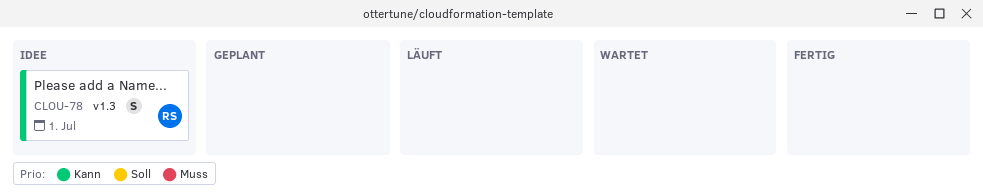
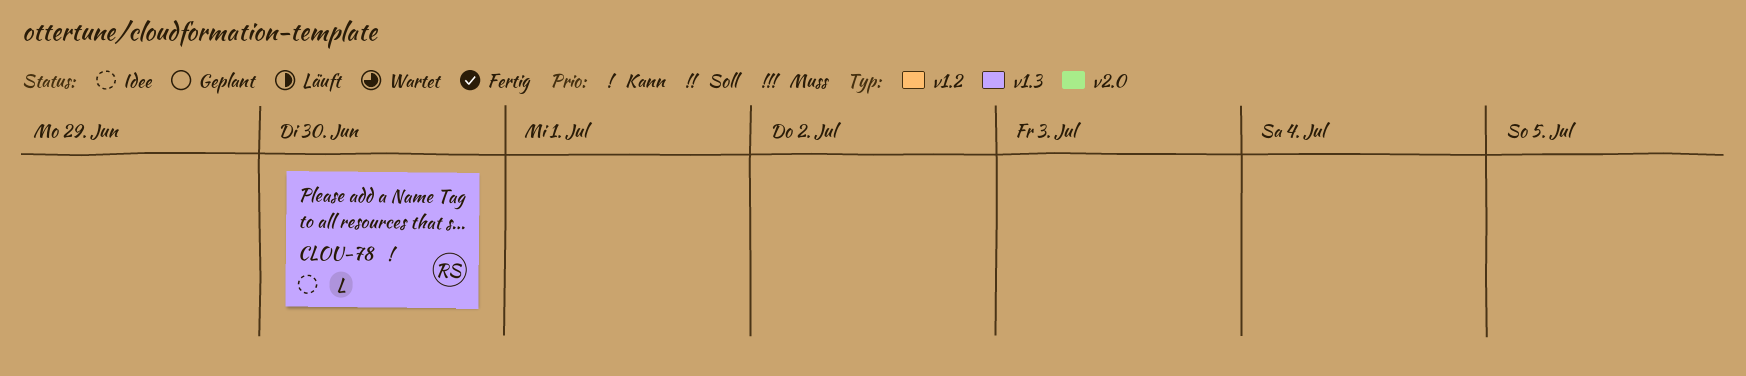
CLOU-78, estimate: S -> L
CLOU-78, due: Jul 1 -> Jun 30

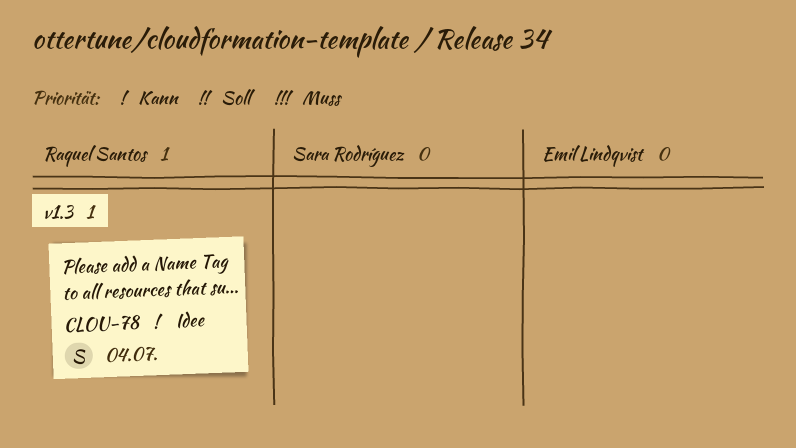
CLOU-78, estimate: L -> S
CLOU-78, due: Jun 30 -> Jul 4

